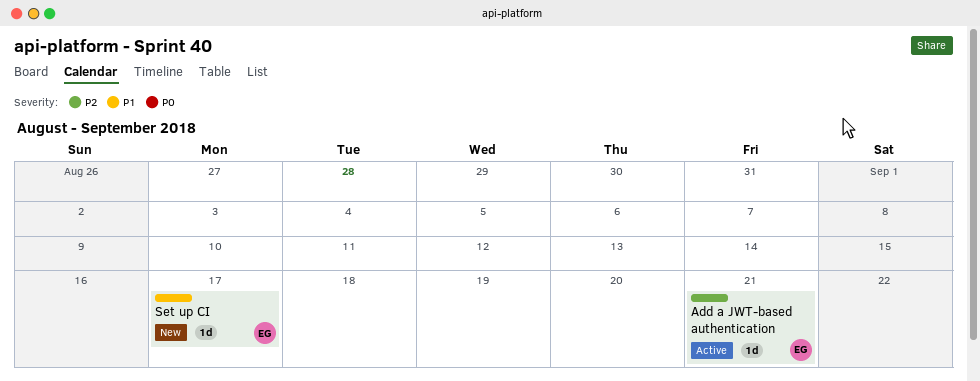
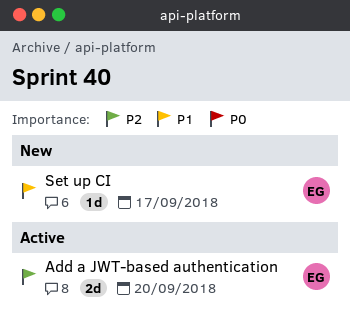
Add a JWT-based authentication, estimate: 1d -> 2d
Add a JWT-based authentication, due: Sep 21 -> Sep 20

